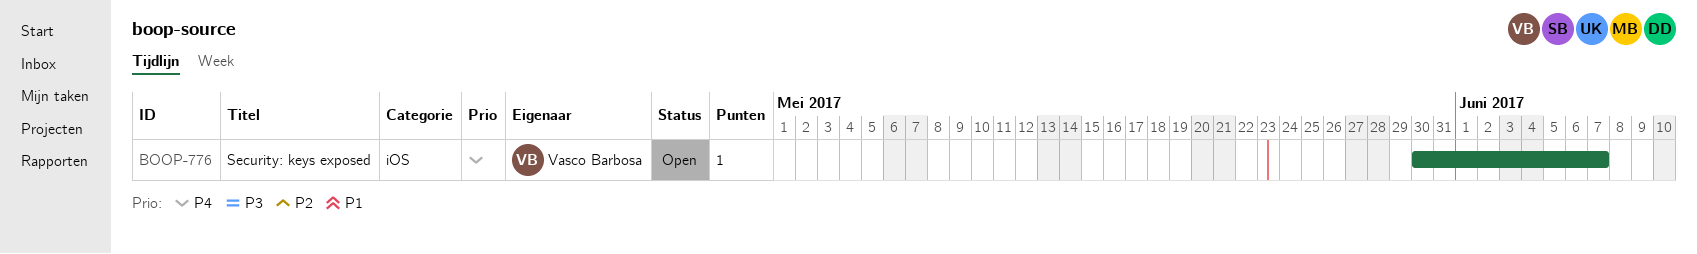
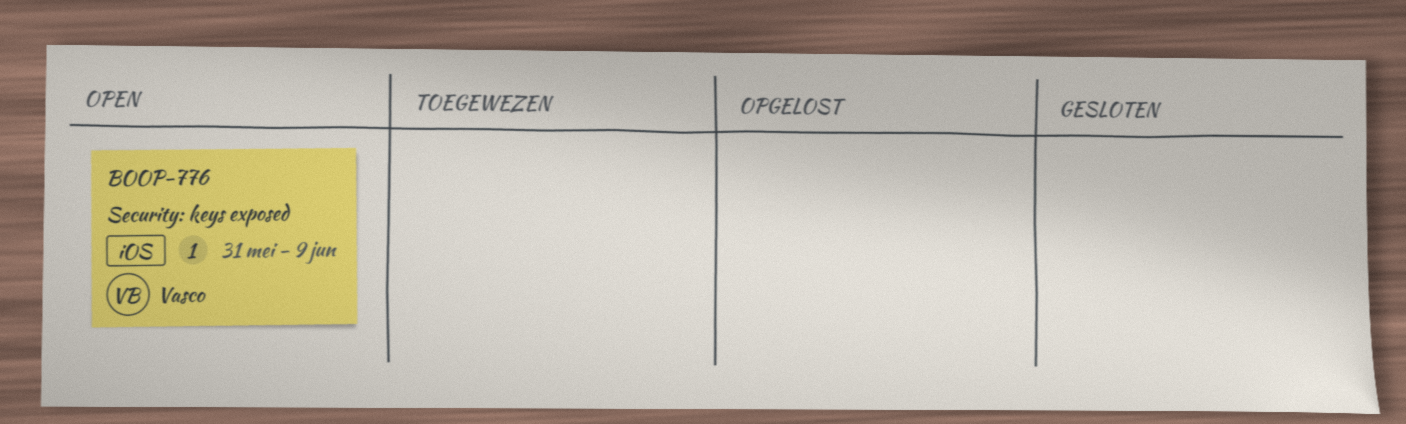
BOOP-776, start: May 30 -> May 31
BOOP-776, due: Jun 7 -> Jun 9

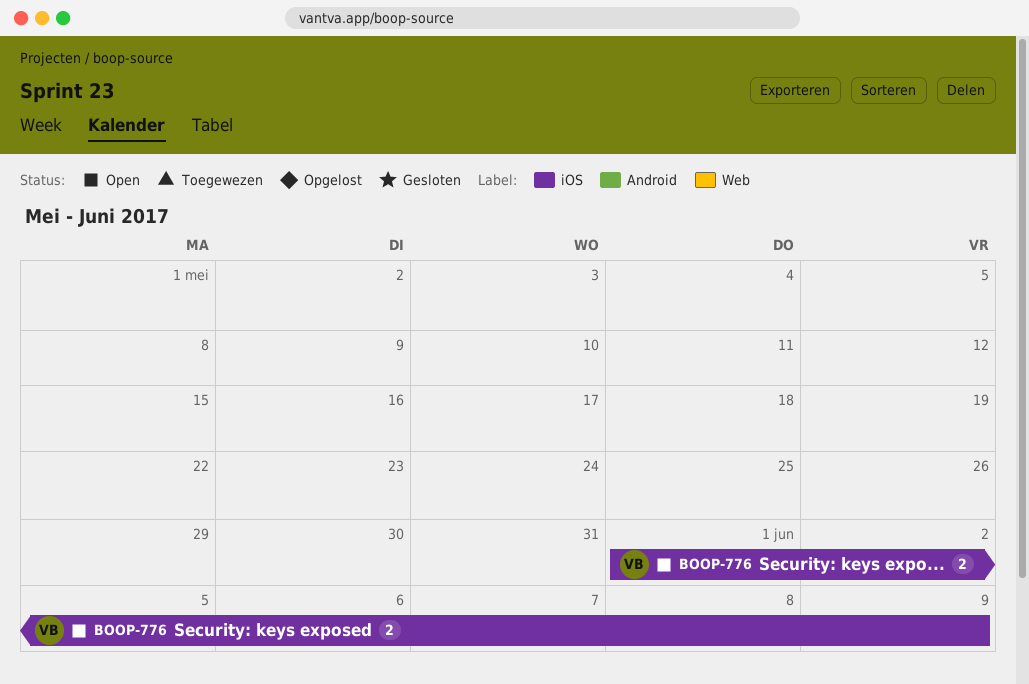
BOOP-776, estimate: 1 -> 2
BOOP-776, start: May 31 -> Jun 1

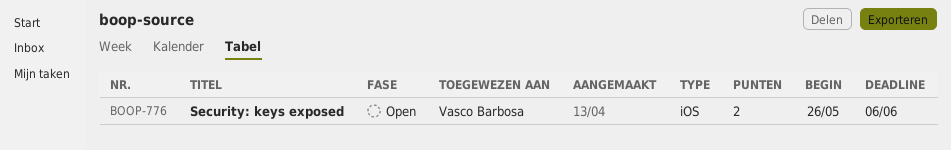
BOOP-776, start: Jun 1 -> May 26
BOOP-776, due: Jun 9 -> Jun 6

